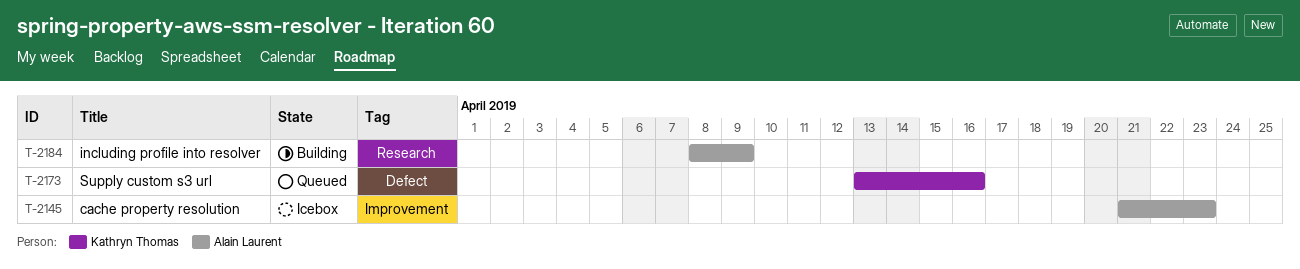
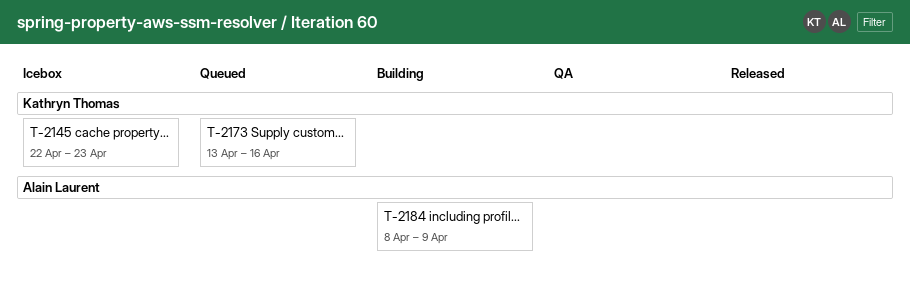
T-2145, owner: Alain Laurent -> Kathryn Thomas
T-2145, start: Apr 21 -> Apr 22

